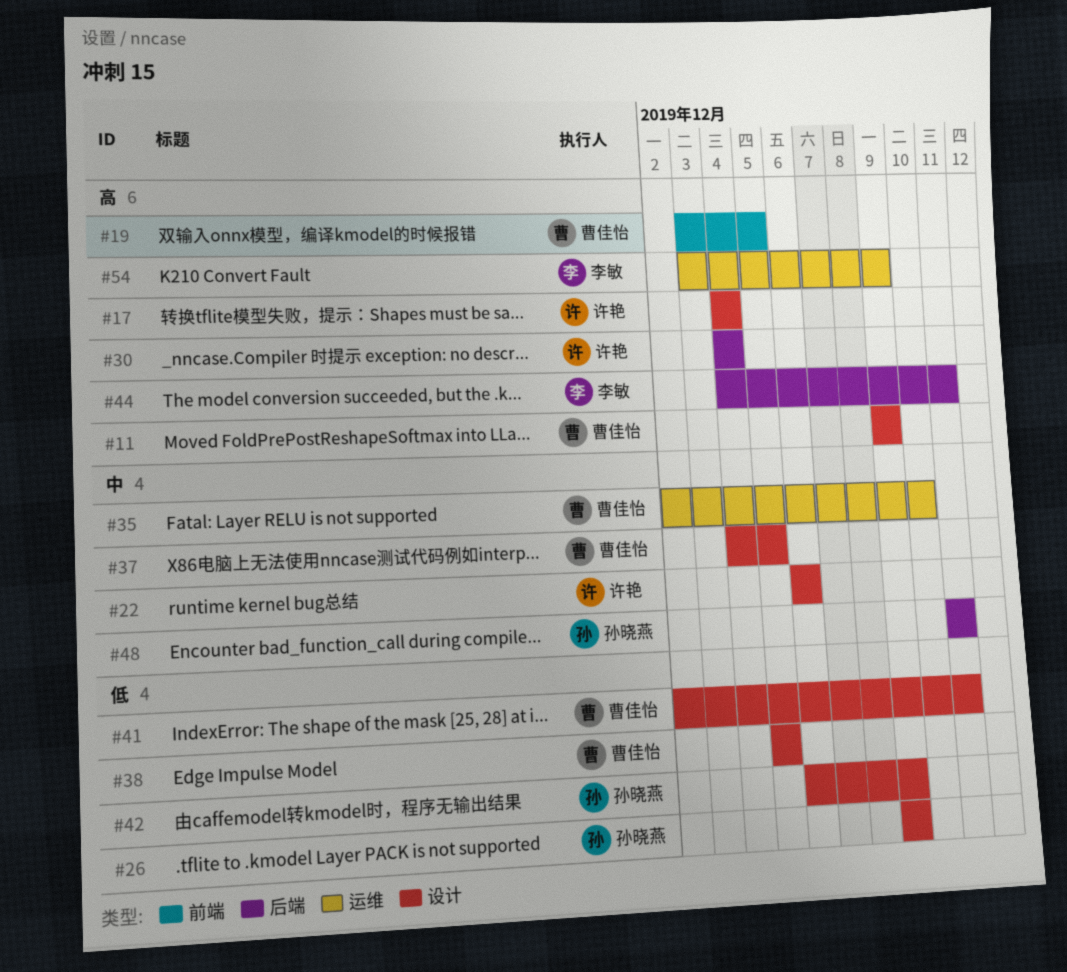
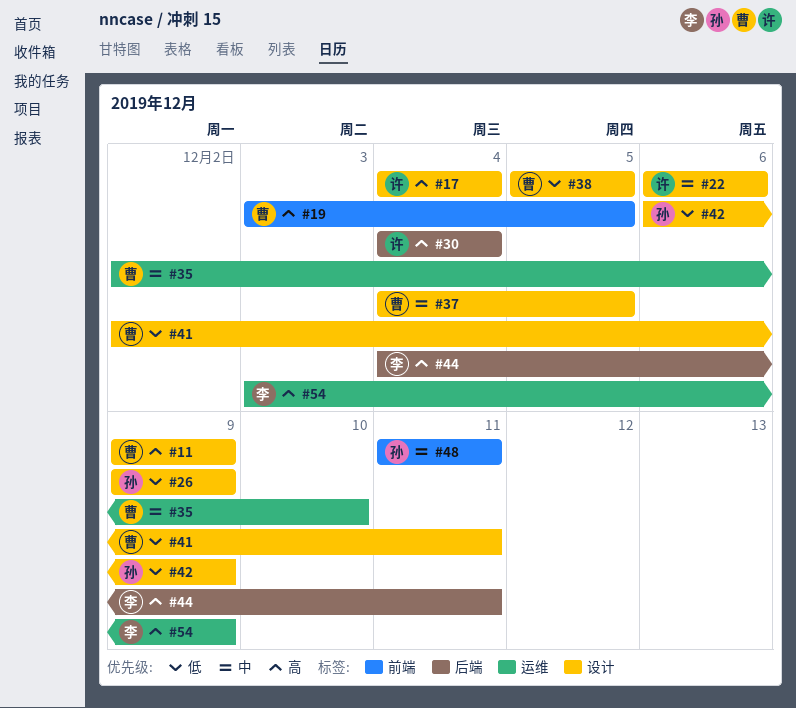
#48, label: 后端 -> 前端

